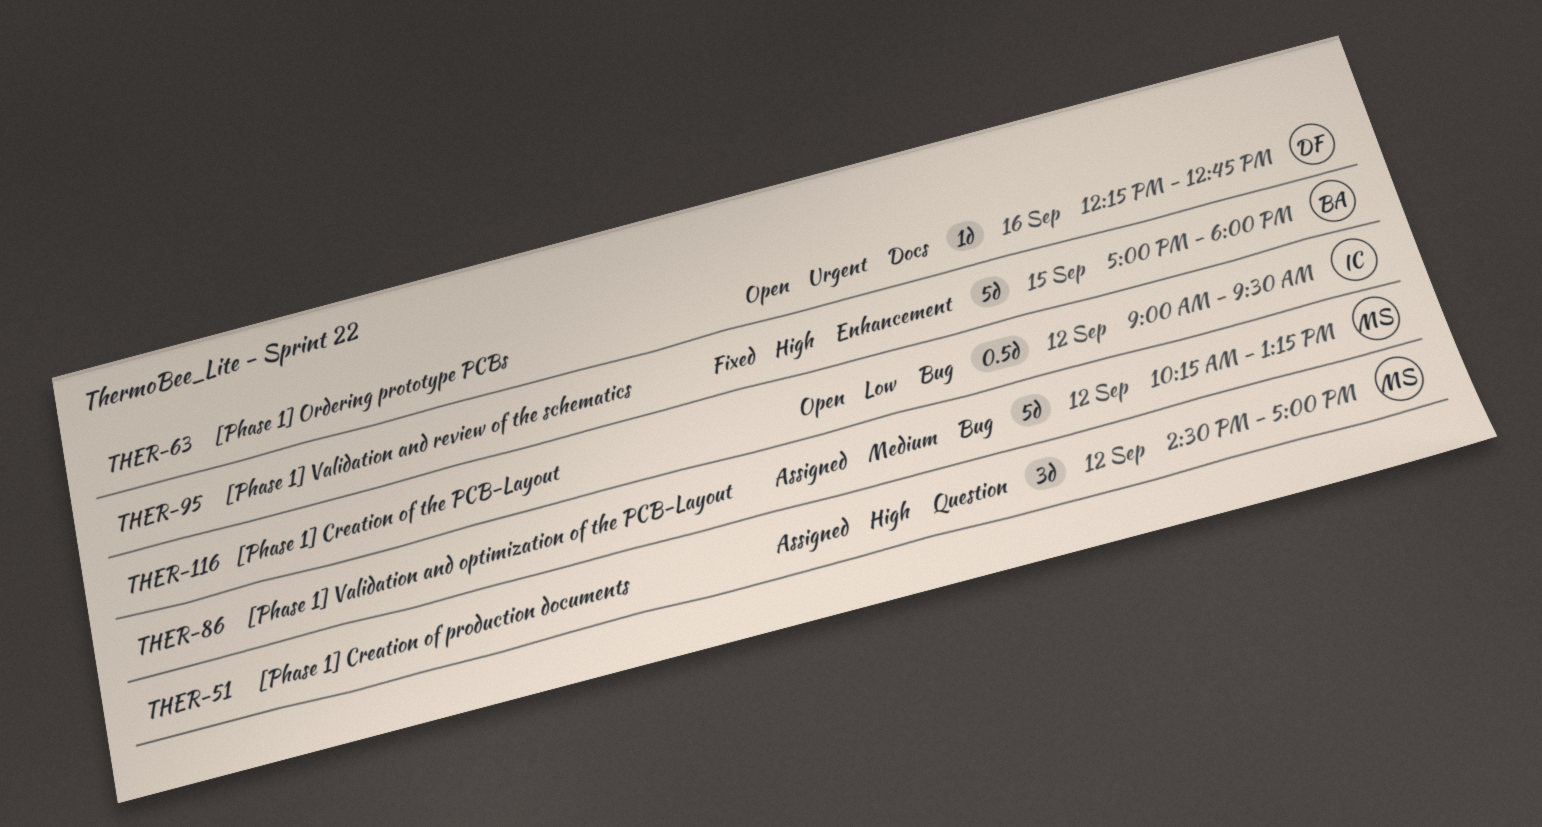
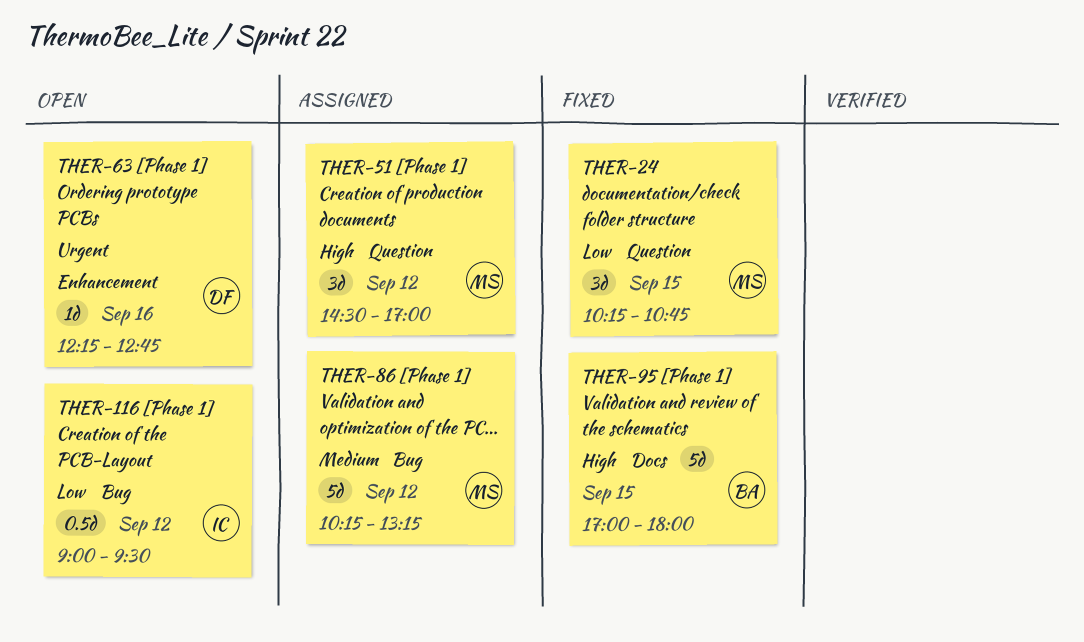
THER-24: none -> present
THER-63, label: Docs -> Enhancement
THER-95, label: Enhancement -> Docs

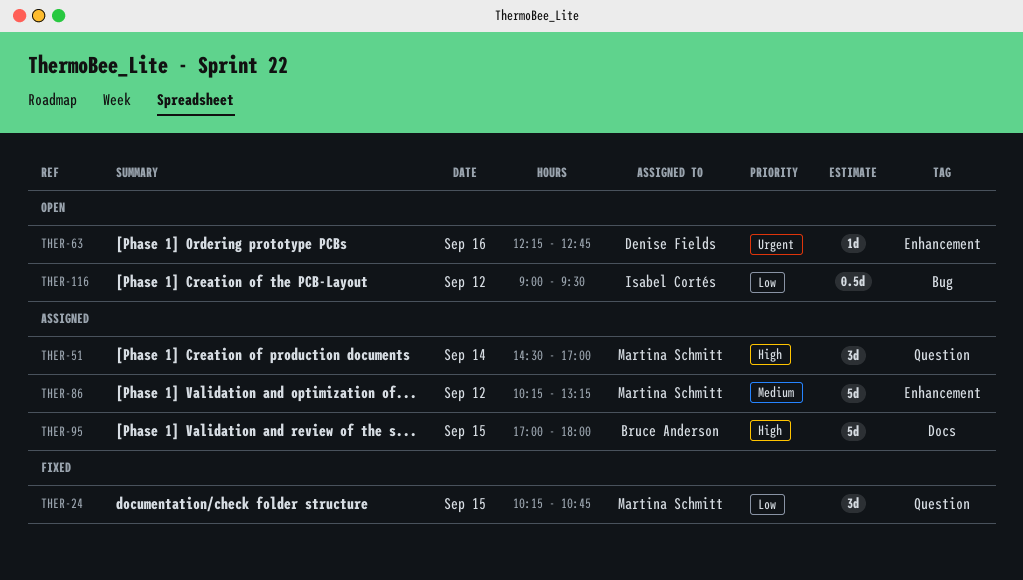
THER-51, day: Sep 12 -> Sep 14
THER-86, label: Bug -> Enhancement
THER-95, status: Fixed -> Assigned

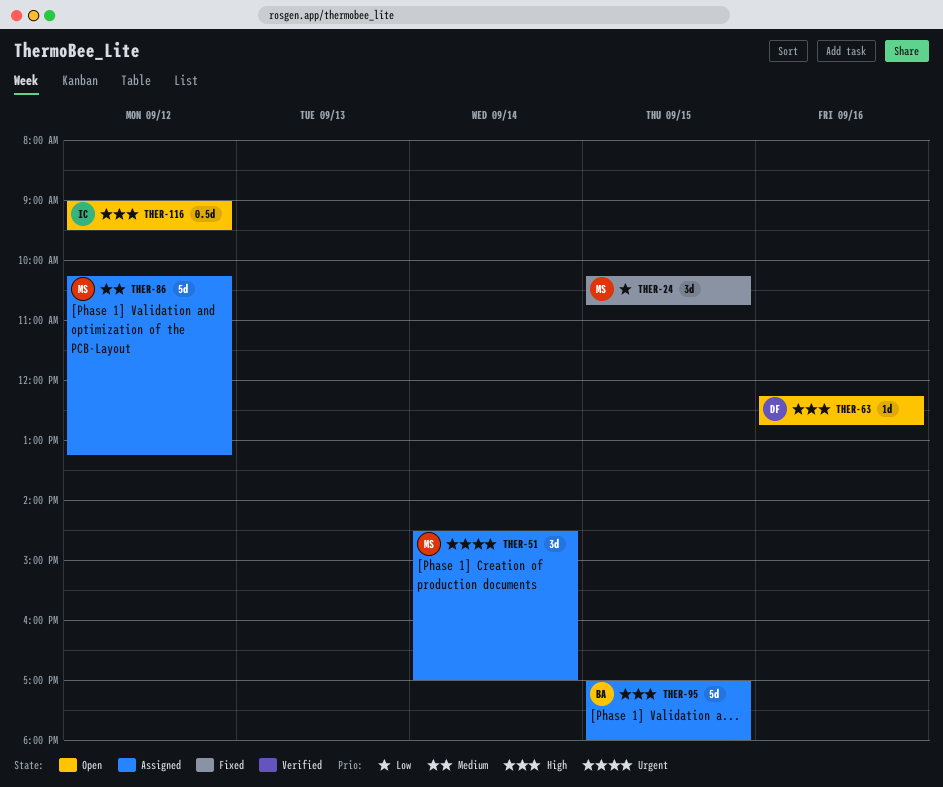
THER-51, priority: High -> Urgent
THER-63, priority: Urgent -> High
THER-116, priority: Low -> High

